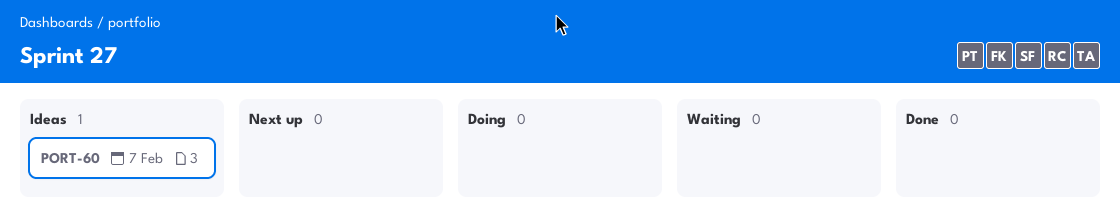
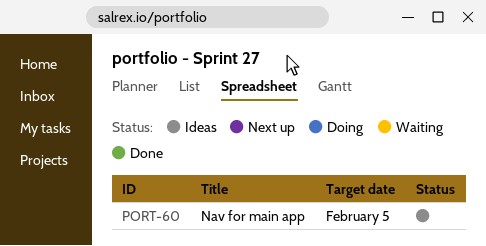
PORT-60, due: Feb 7 -> Feb 5

